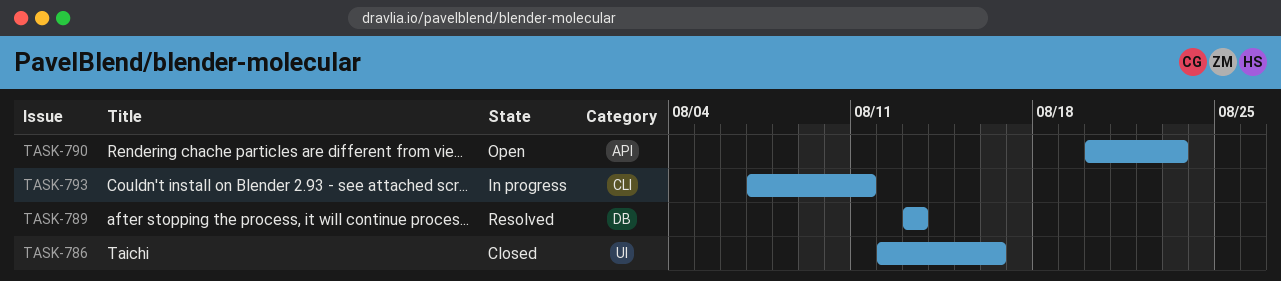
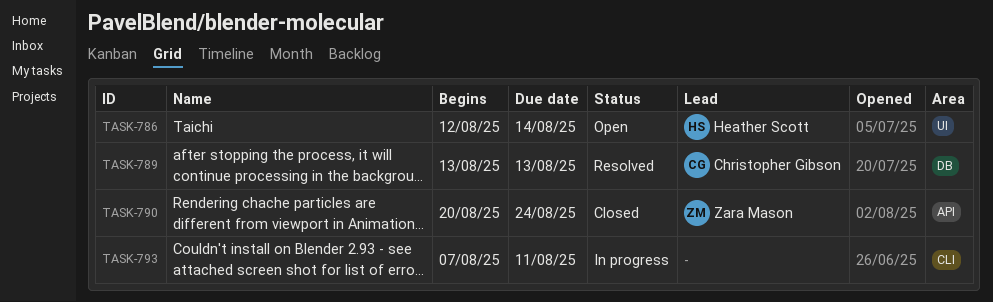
TASK-786, status: Closed -> Open
TASK-786, due: Aug 16 -> Aug 14
TASK-790, status: Open -> Closed
TASK-790, due: Aug 23 -> Aug 24

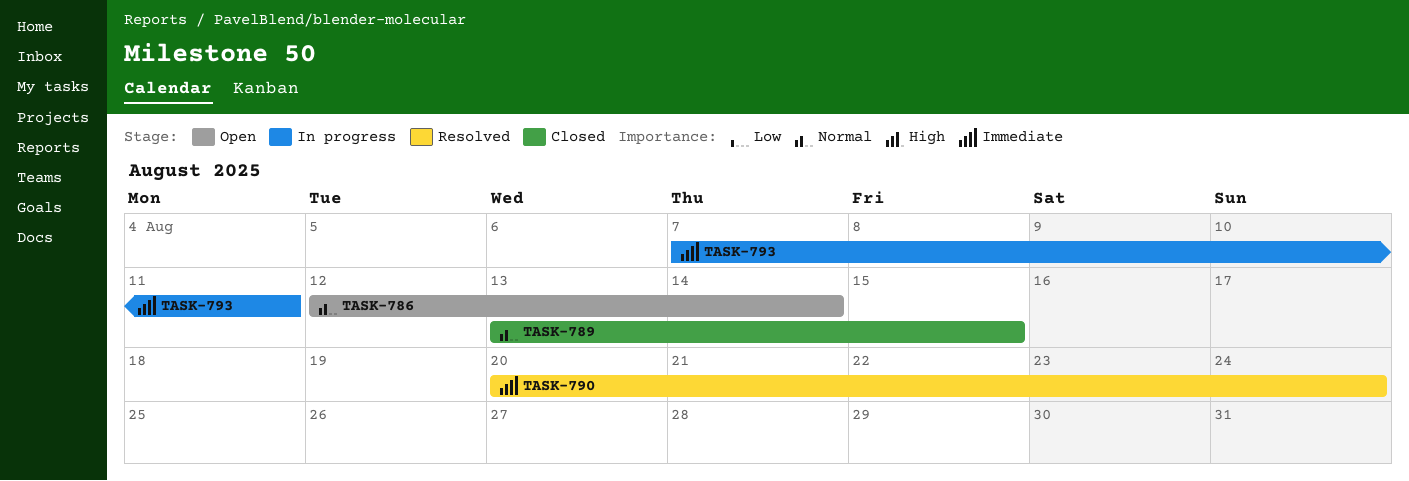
TASK-789, status: Resolved -> Closed
TASK-789, due: Aug 13 -> Aug 15
TASK-790, status: Closed -> Resolved

